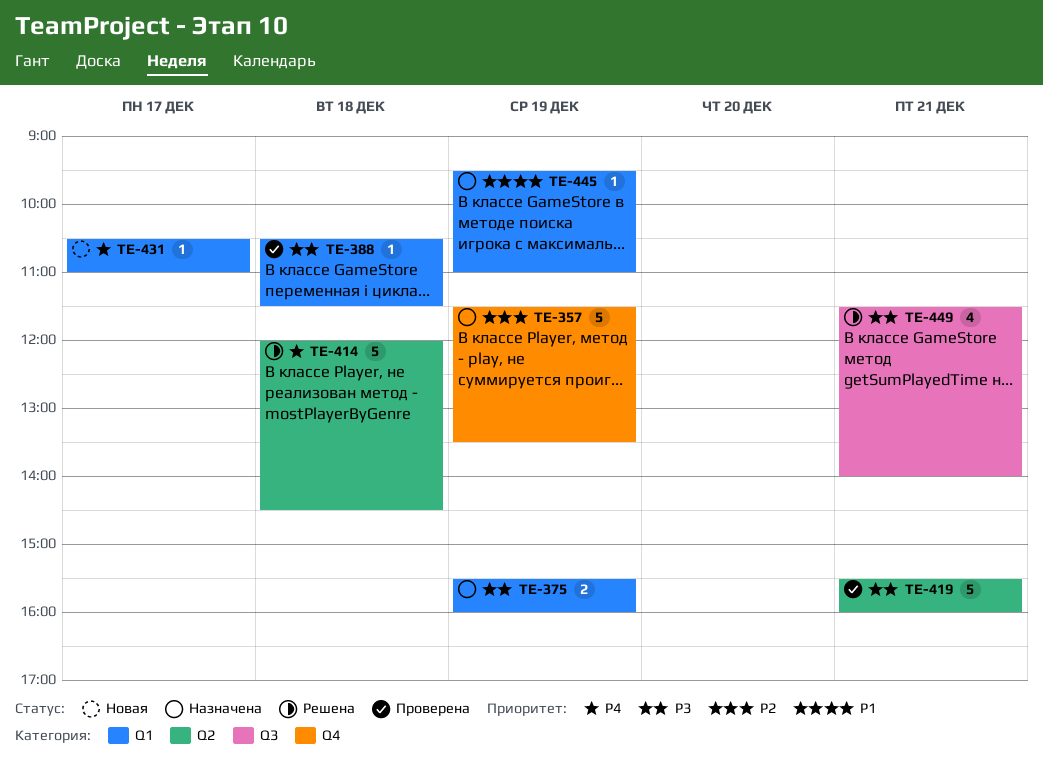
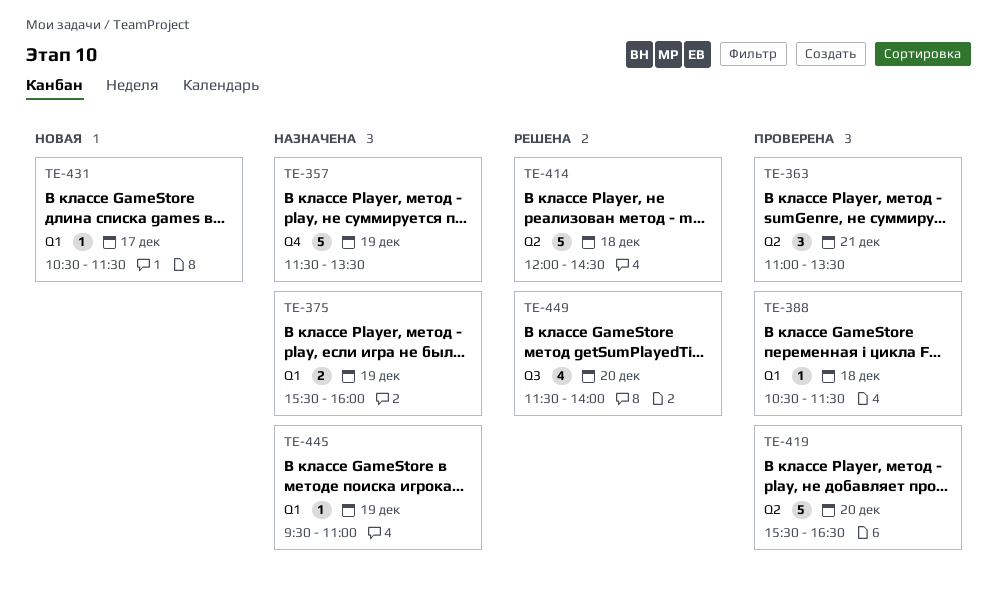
TE-363: none -> present
TE-419, day: Dec 21 -> Dec 20
TE-419, ends: 16:00 -> 16:30
TE-431, ends: 11:00 -> 11:30
TE-449, day: Dec 21 -> Dec 20

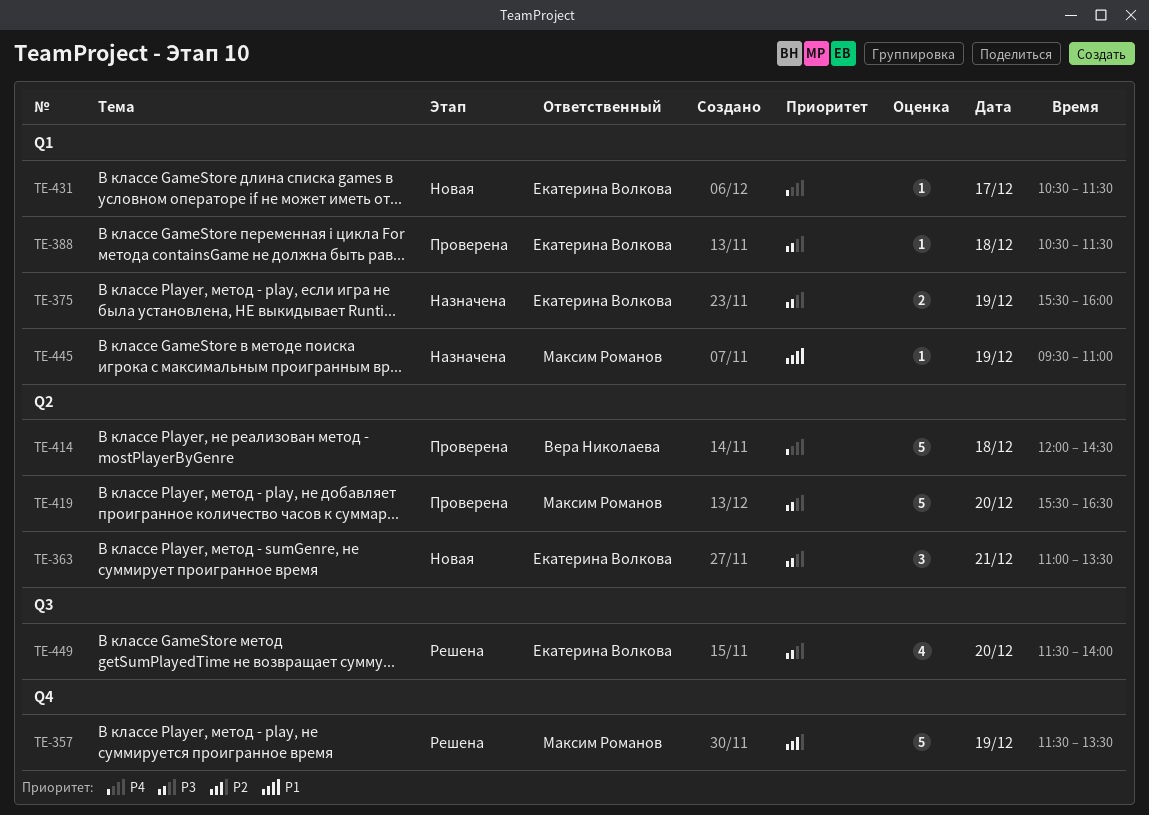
TE-357, status: Назначена -> Решена
TE-363, status: Проверена -> Новая
TE-414, status: Решена -> Проверена

